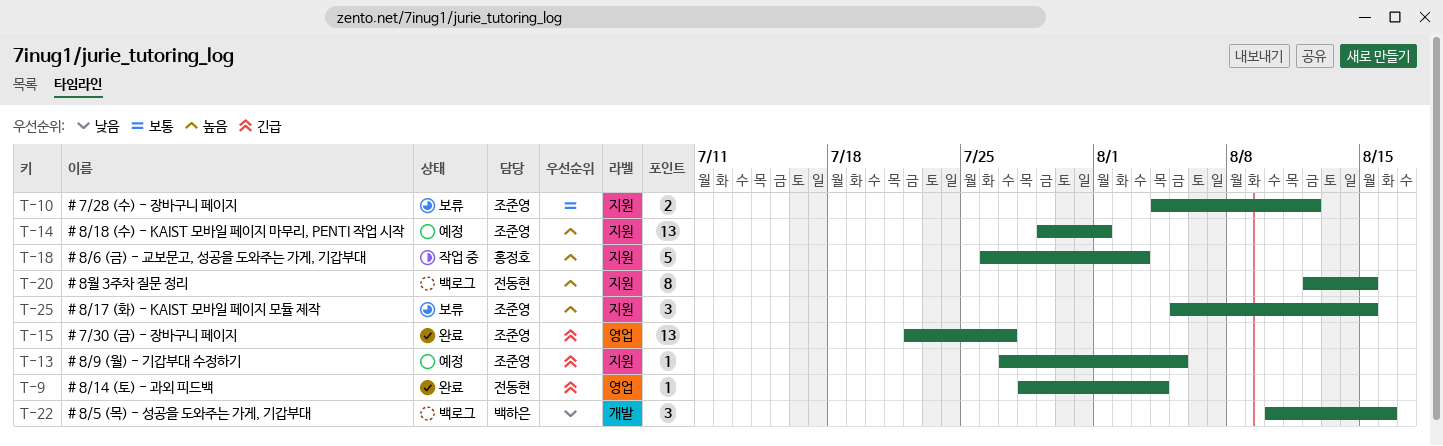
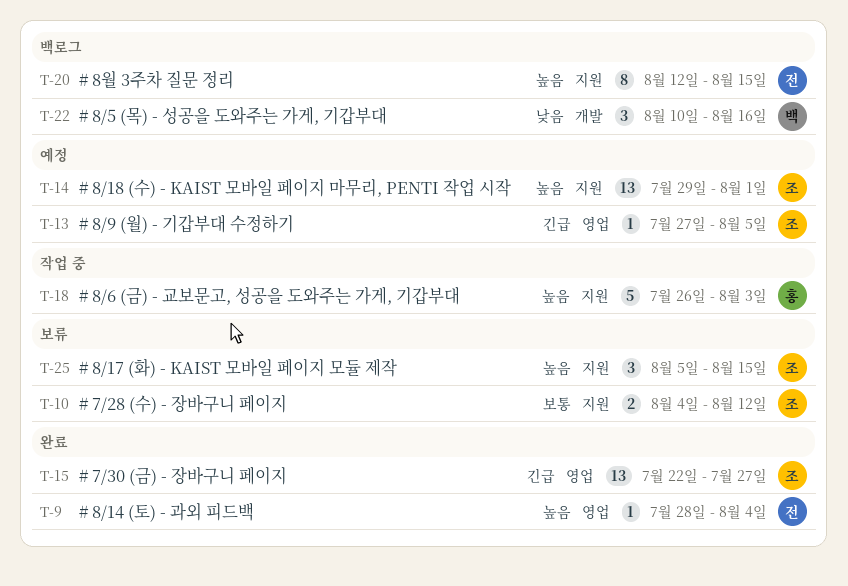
T-9, priority: 긴급 -> 높음
T-13, label: 지원 -> 영업

